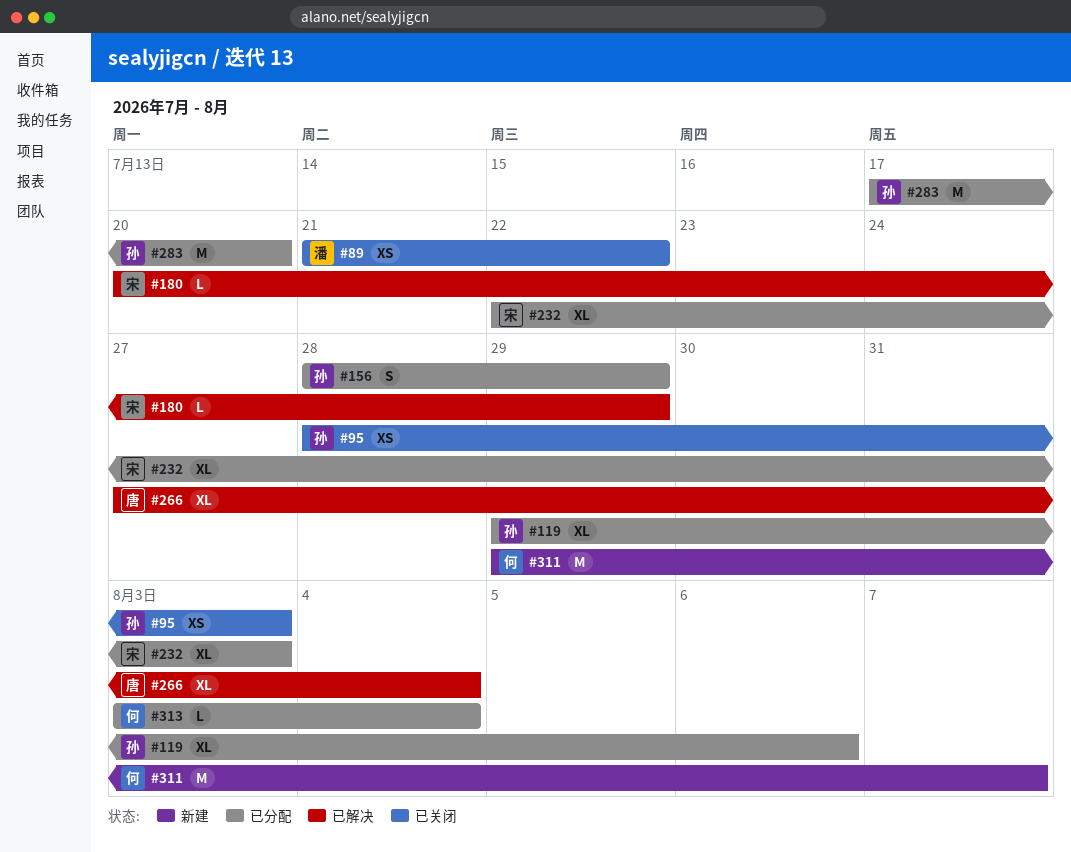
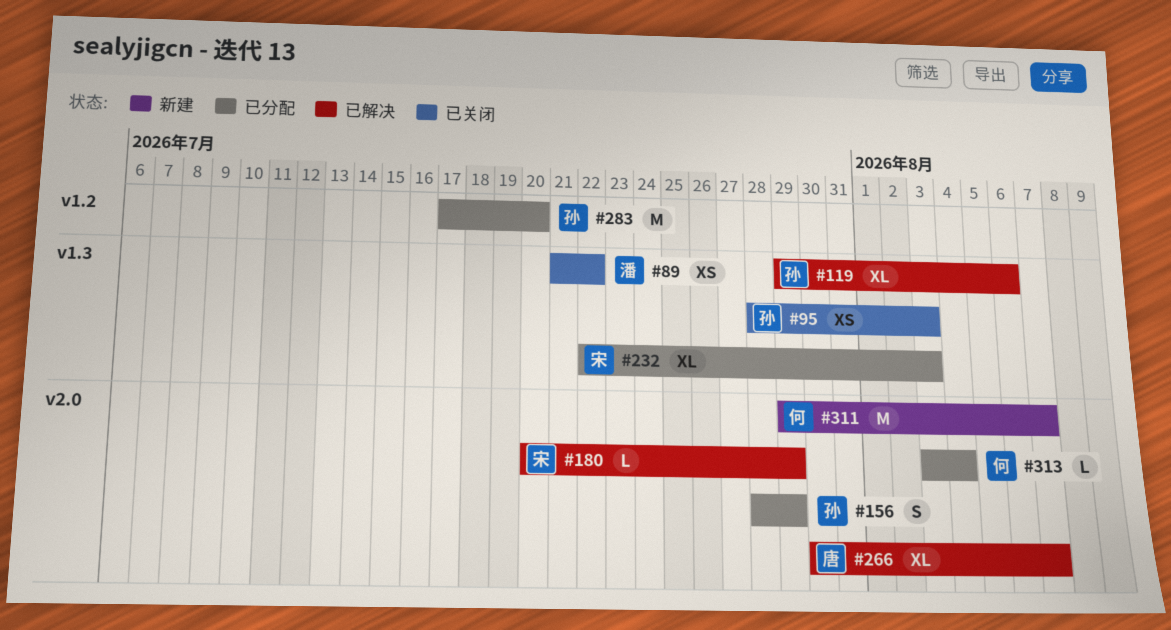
#119, status: 已分配 -> 已解决
#266, start: Jul 27 -> Jul 30
#266, due: Aug 4 -> Aug 7

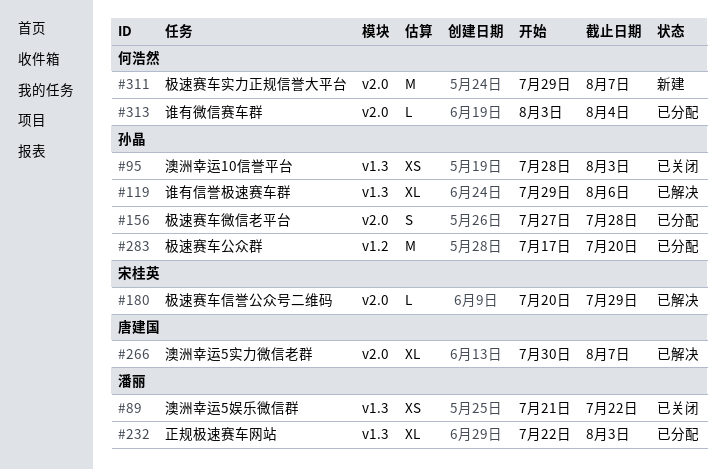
#156, start: Jul 28 -> Jul 27
#156, due: Jul 29 -> Jul 28
#232, owner: 宋桂英 -> 潘丽

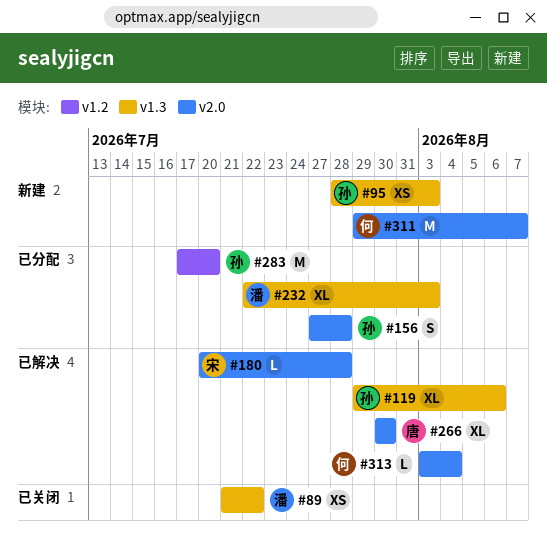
#95, status: 已关闭 -> 新建
#180, due: Jul 29 -> Jul 28
#266, due: Aug 7 -> Jul 30
#313, status: 已分配 -> 已解决

